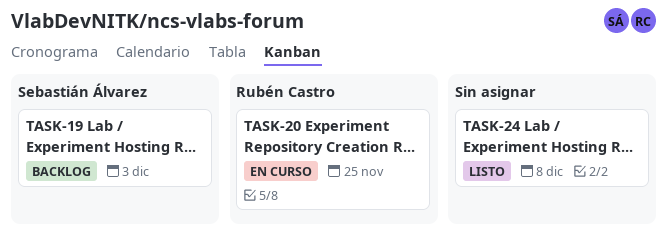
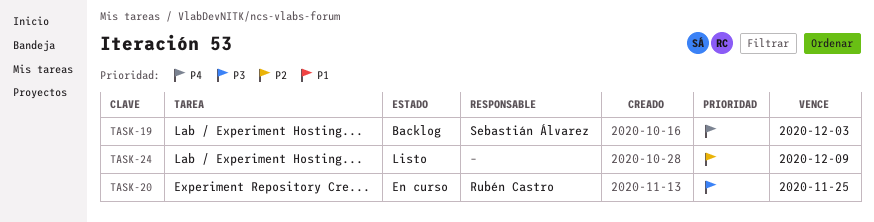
TASK-24, due: Dec 8 -> Dec 9

